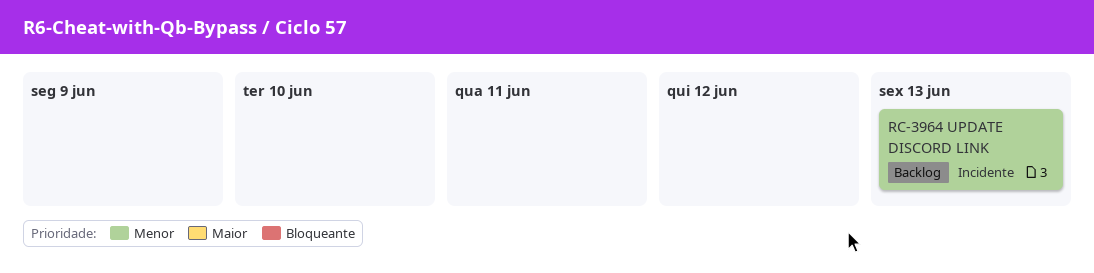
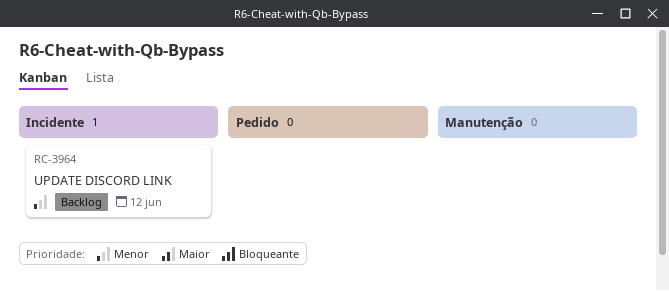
RC-3964, due: Jun 13 -> Jun 12

